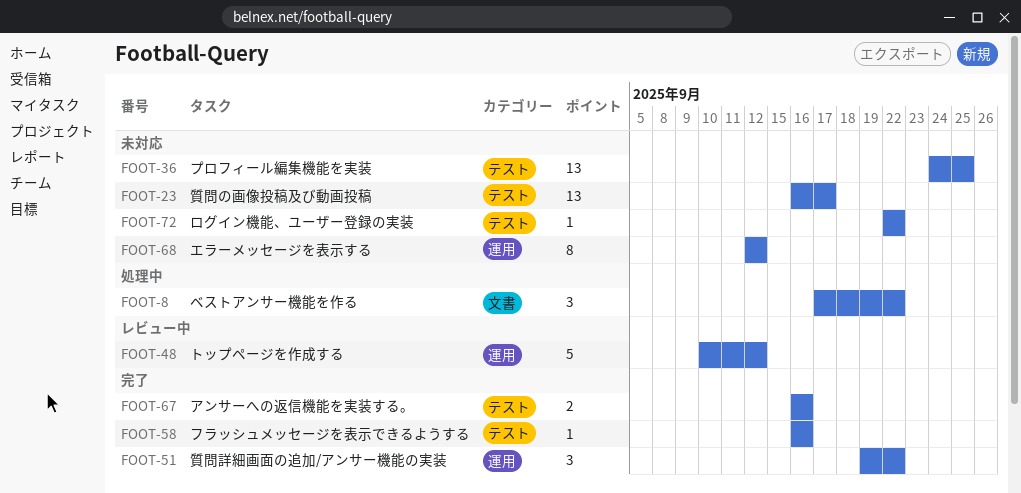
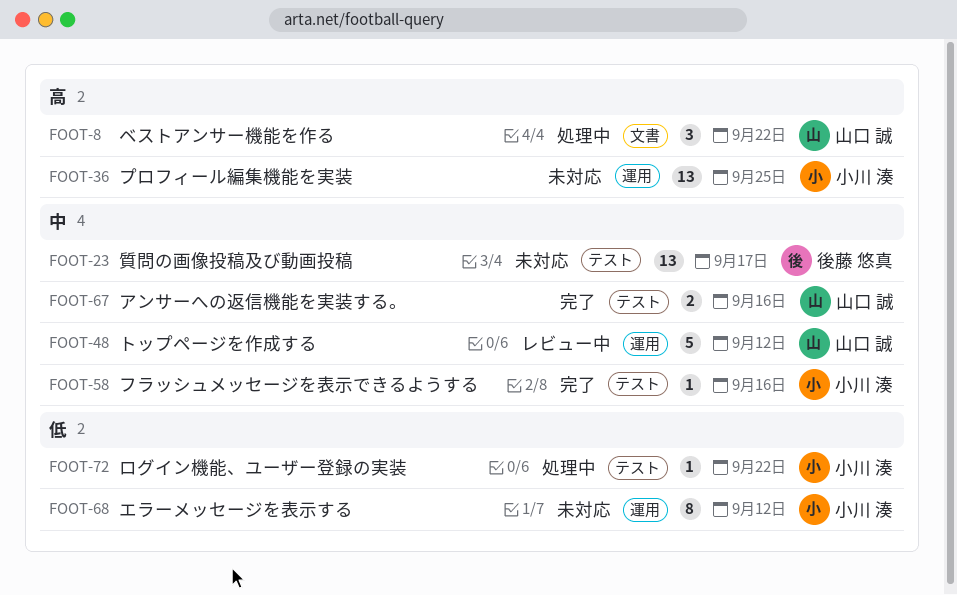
FOOT-36, label: テスト -> 運用
FOOT-51: present -> none
FOOT-72, status: 未対応 -> 処理中

